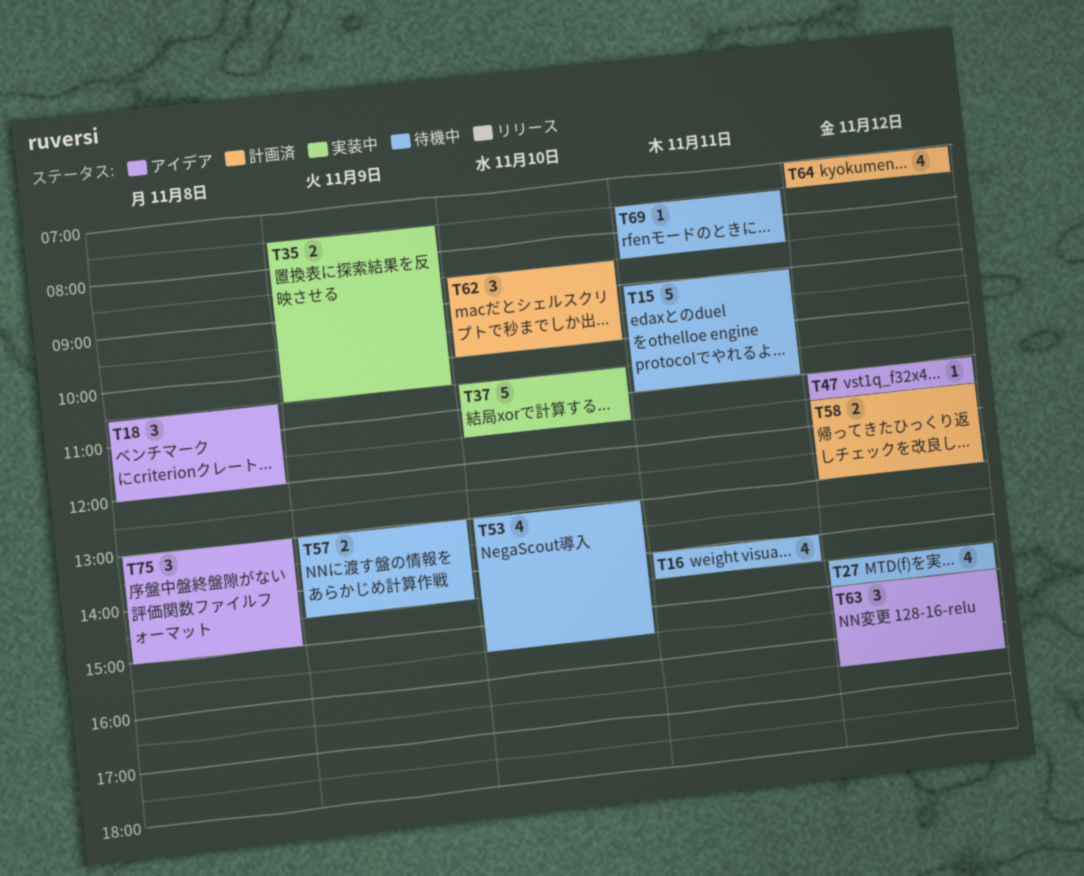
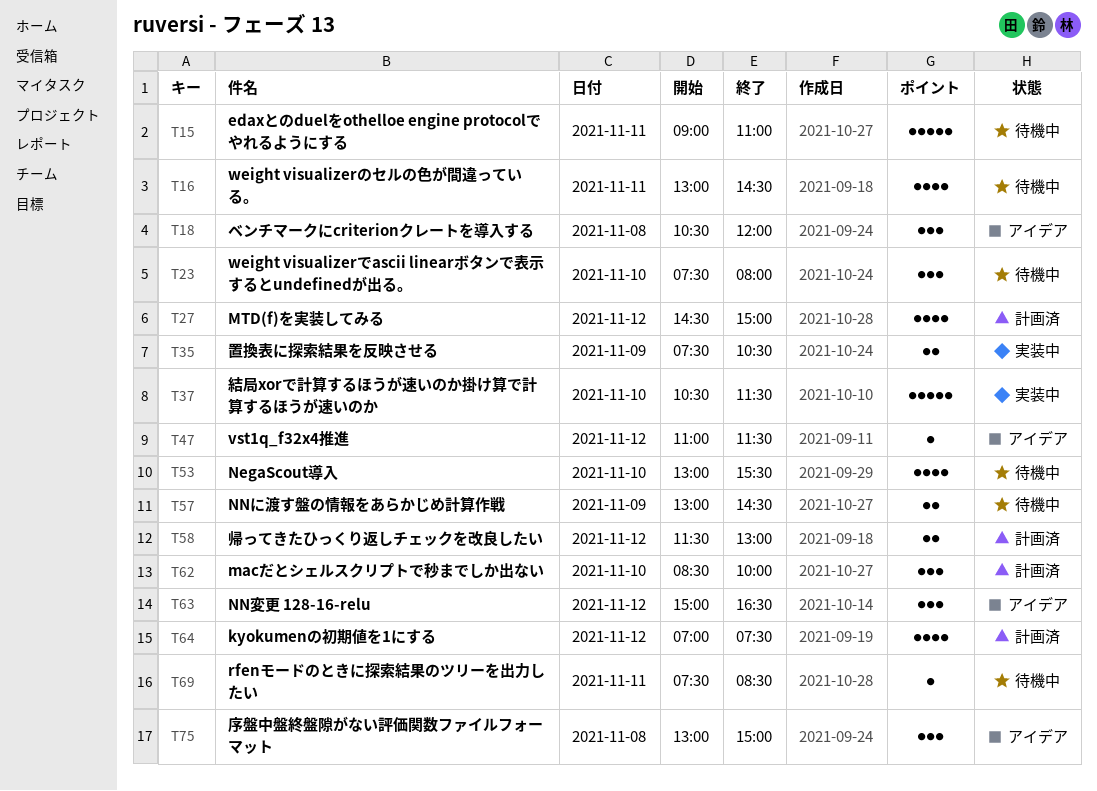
T16, begins: 14:00 -> 13:00
T23: none -> present
T27, status: 待機中 -> 計画済

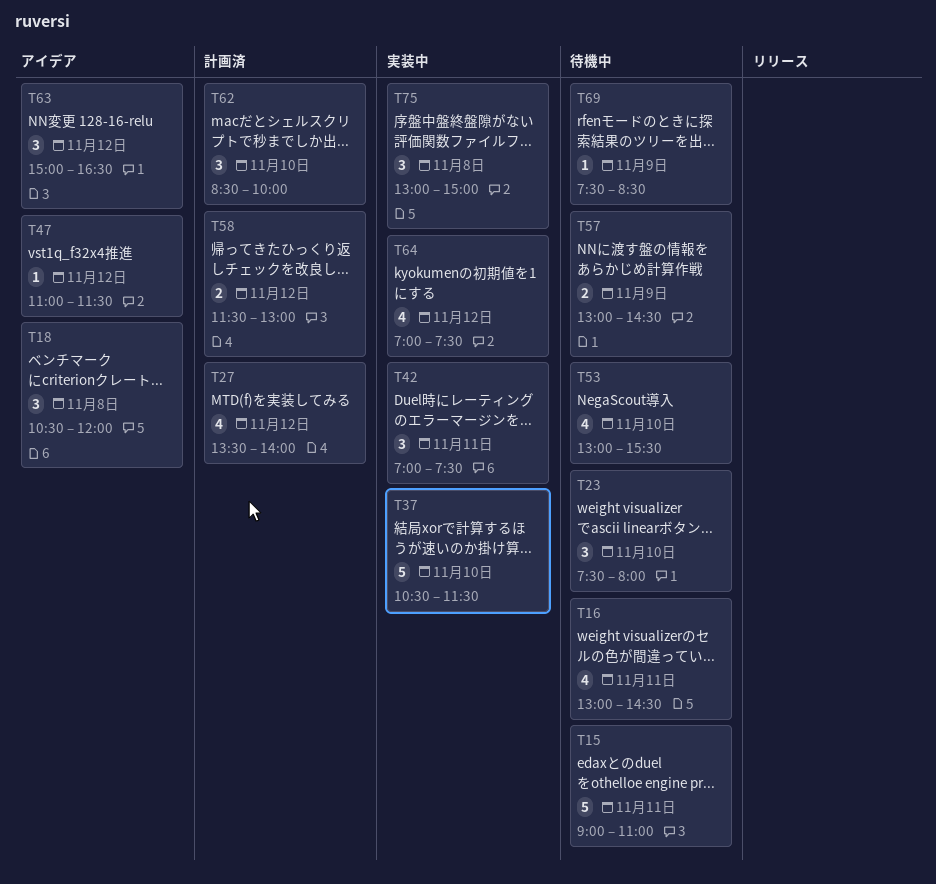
T27, begins: 14:30 -> 13:30
T27, ends: 15:00 -> 14:00
T35: present -> none
T42: none -> present
T64, status: 計画済 -> 実装中
T69, day: Nov 11 -> Nov 9
T75, status: アイデア -> 実装中

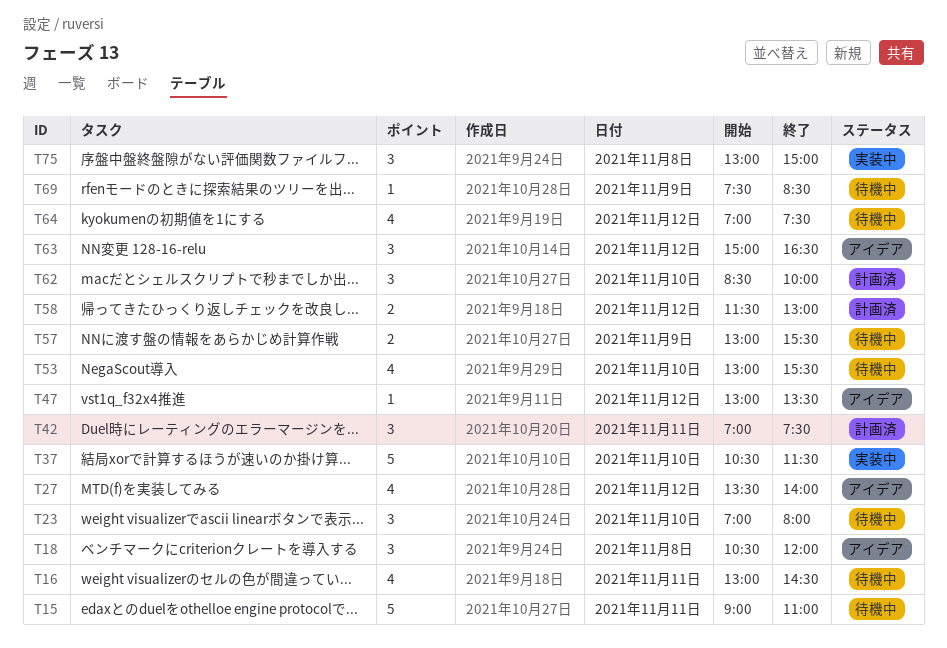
T23, begins: 07:30 -> 07:00
T27, status: 計画済 -> アイデア
T42, status: 実装中 -> 計画済
T47, begins: 11:00 -> 13:00
T47, ends: 11:30 -> 13:30
T57, ends: 14:30 -> 15:30
T64, status: 実装中 -> 待機中

